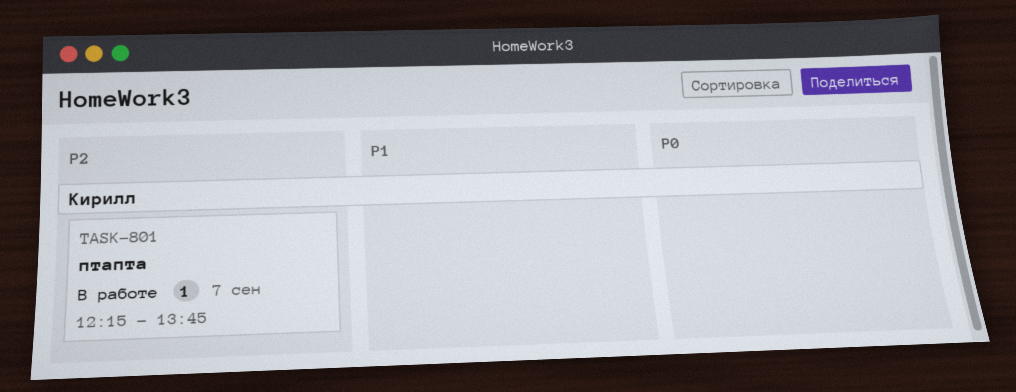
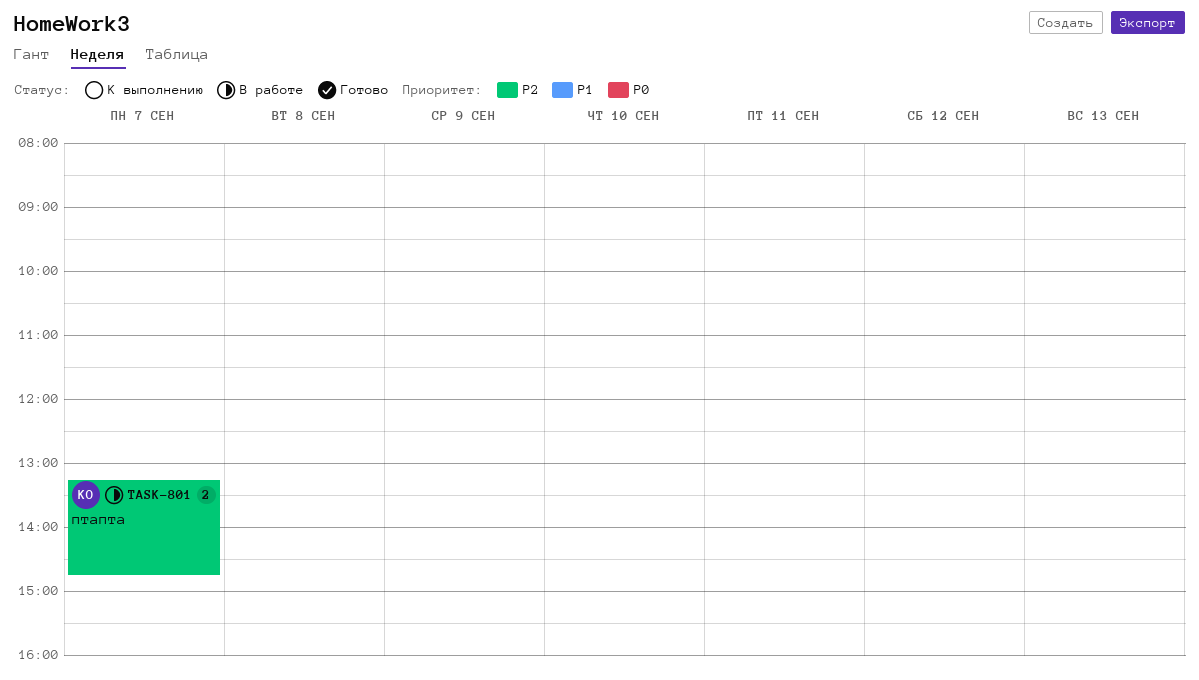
TASK-801, estimate: 1 -> 2
TASK-801, begins: 12:15 -> 13:15
TASK-801, ends: 13:45 -> 14:45

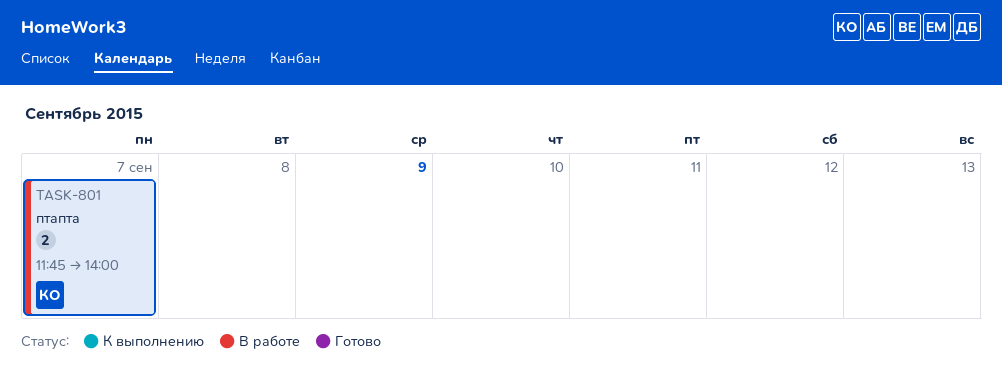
TASK-801, begins: 13:15 -> 11:45
TASK-801, ends: 14:45 -> 14:00

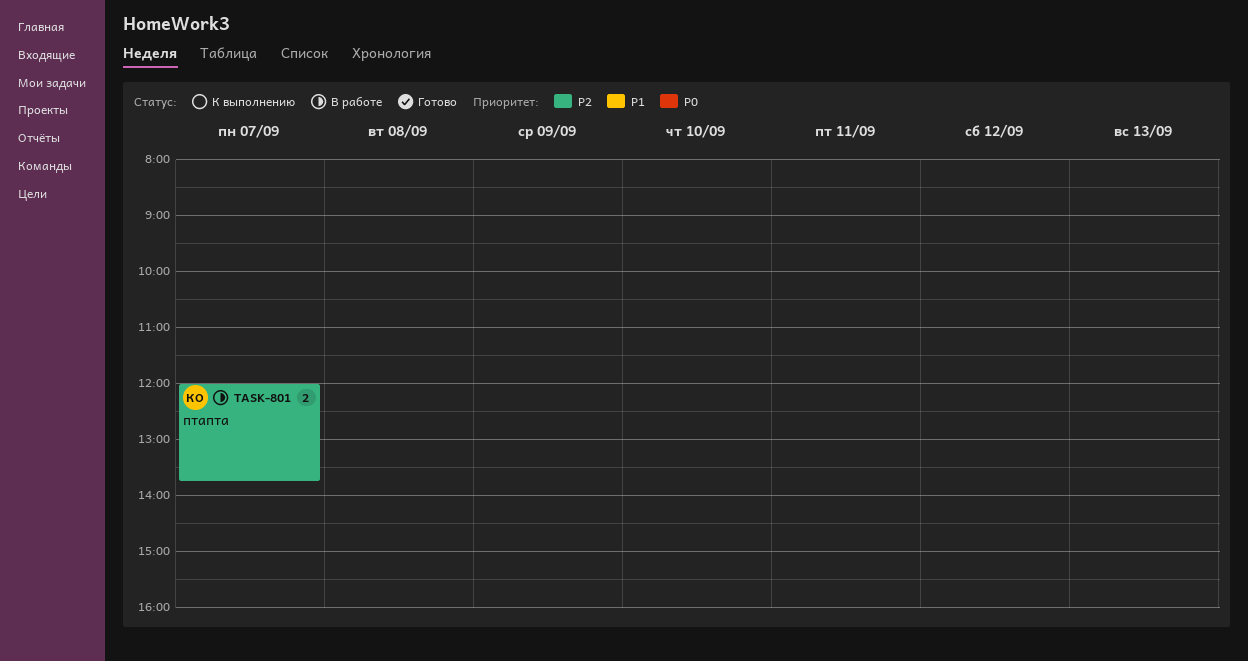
TASK-801, begins: 11:45 -> 12:00
TASK-801, ends: 14:00 -> 13:45

